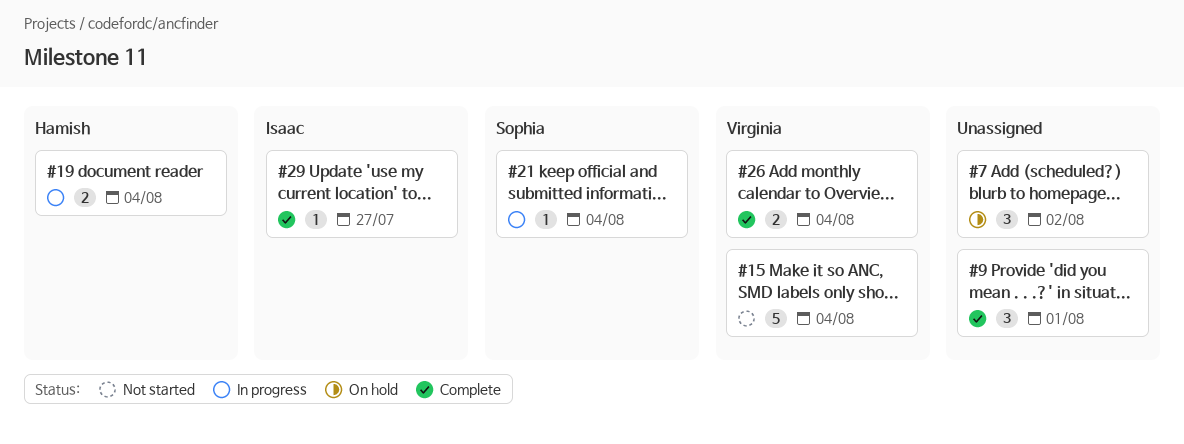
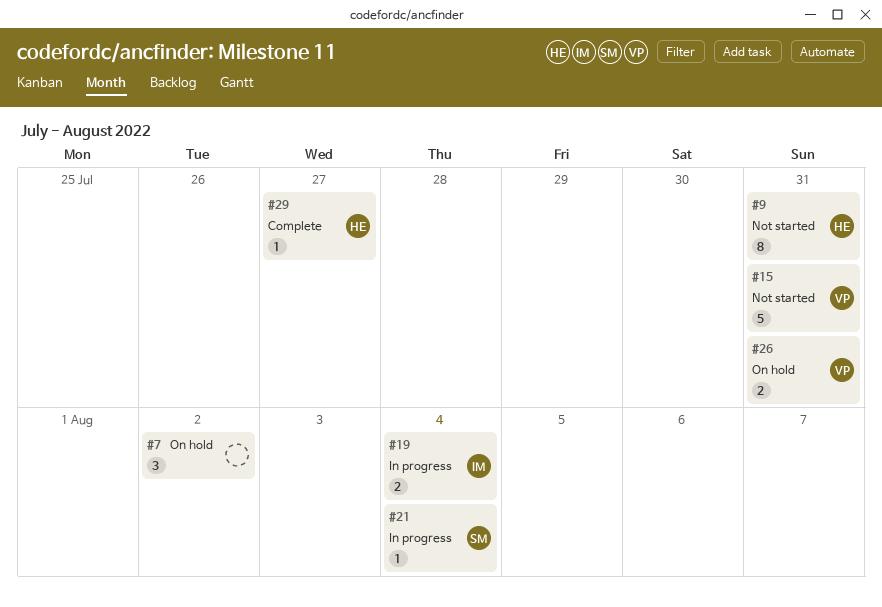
#9, status: Complete -> Not started
#9, owner: none -> Hamish
#9, estimate: 3 -> 8
#9, due: Aug 1 -> Jul 31
#15, due: Aug 4 -> Jul 31
#19, owner: Hamish -> Isaac
#26, status: Complete -> On hold
#26, due: Aug 4 -> Jul 31
#29, owner: Isaac -> Hamish

